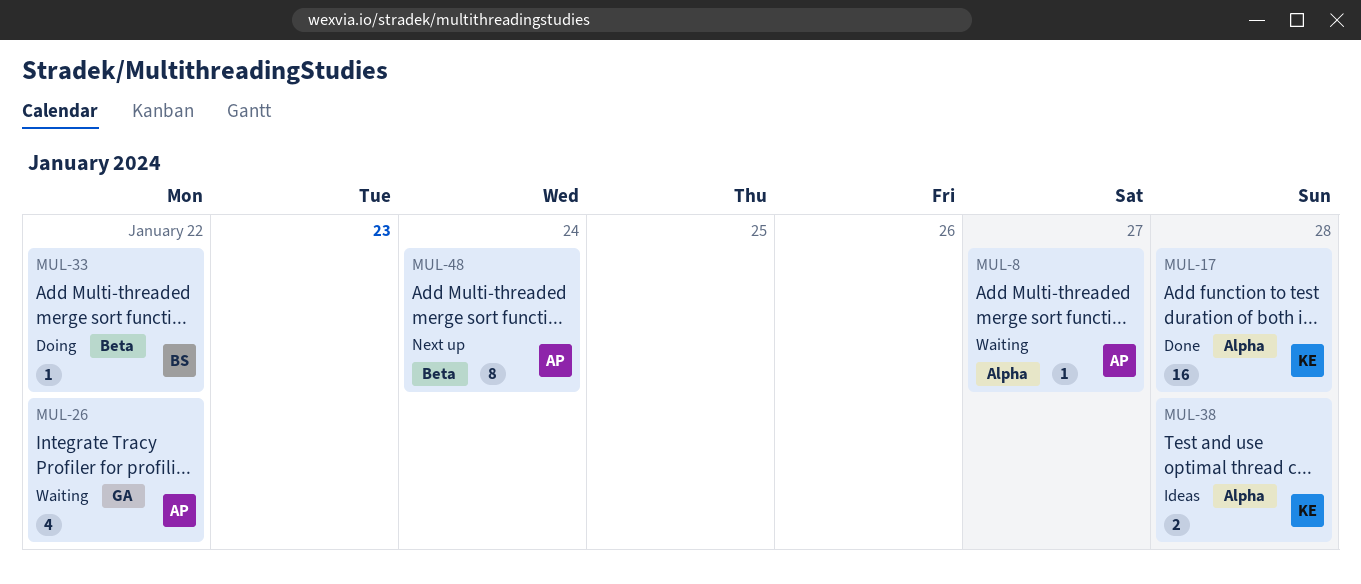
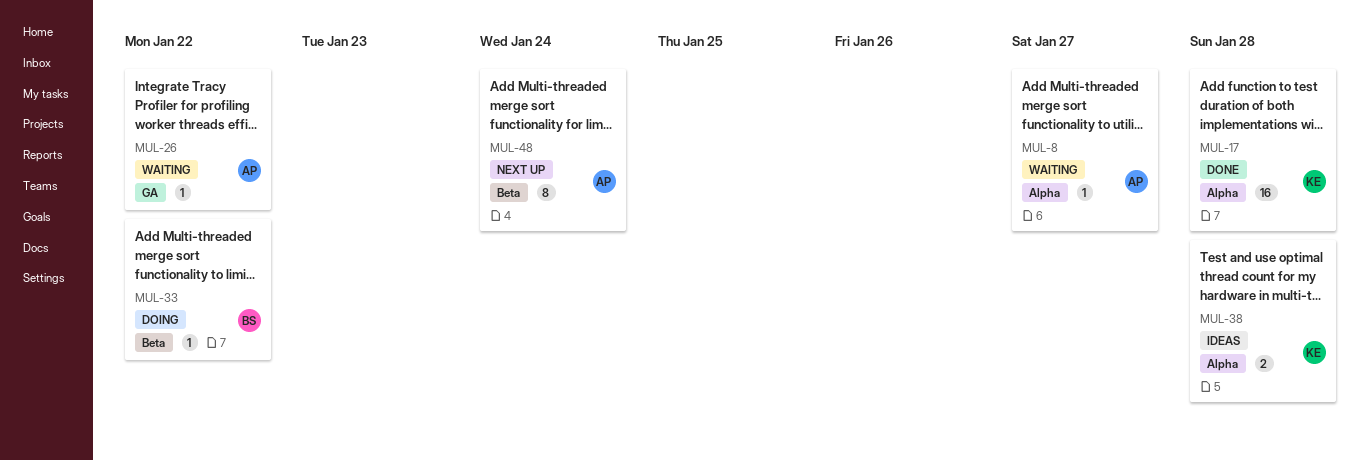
MUL-26, estimate: 4 -> 1

